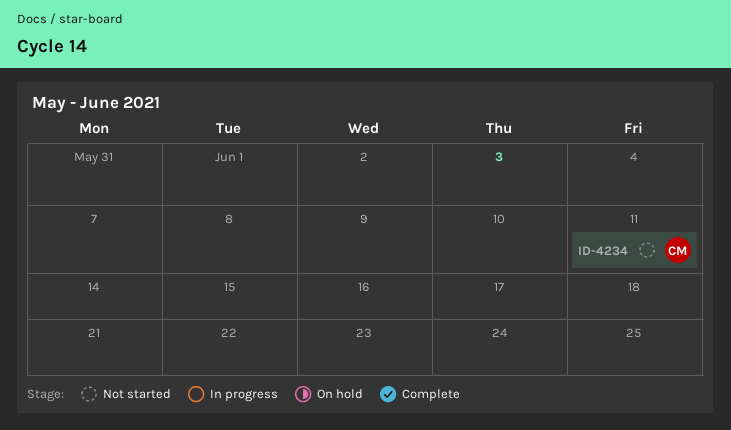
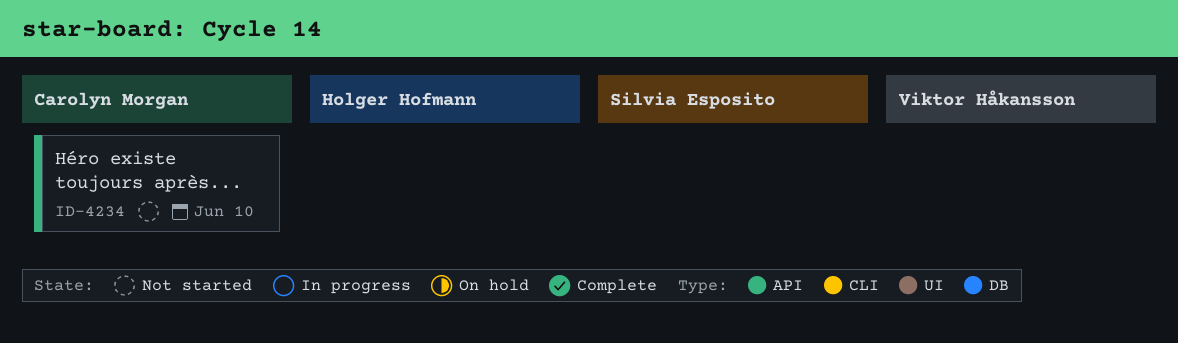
ID-4234, due: Jun 11 -> Jun 10

